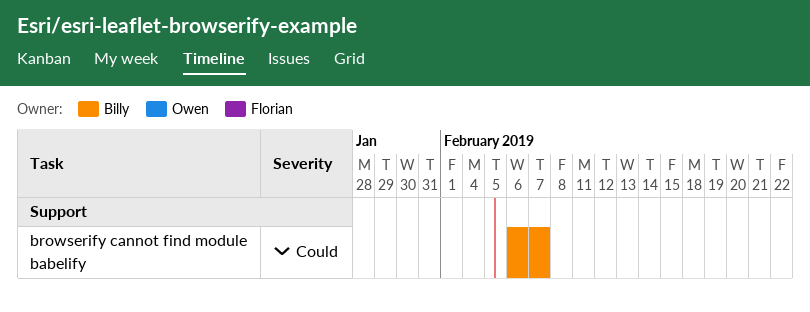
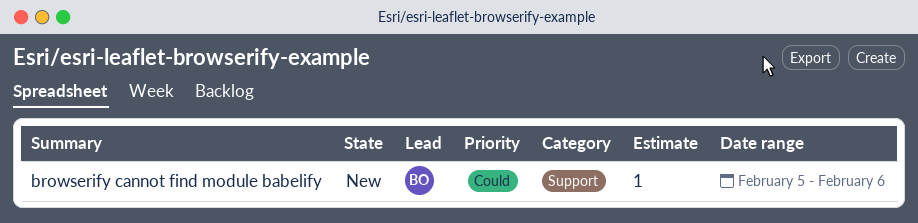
browserify cannot find module babelify, start: Feb 6 -> Feb 5
browserify cannot find module babelify, due: Feb 7 -> Feb 6

